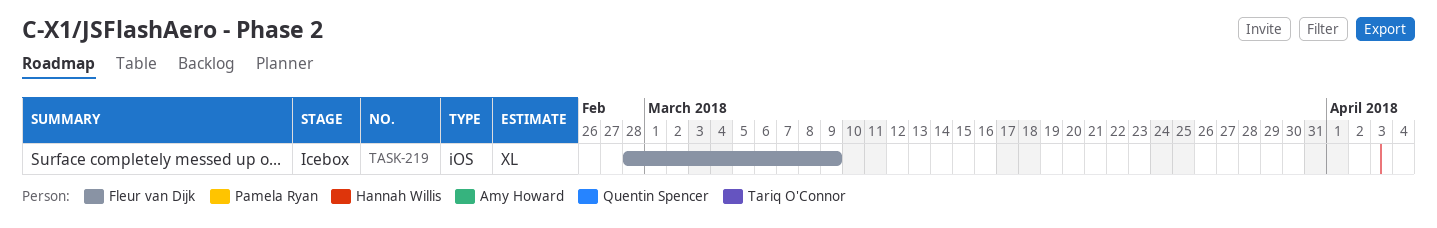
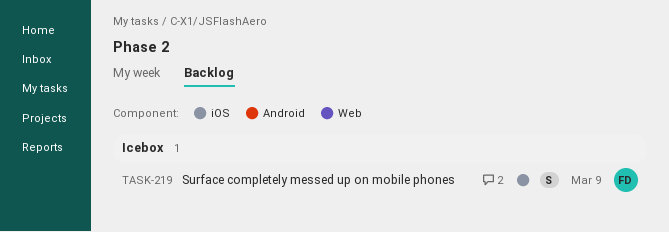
TASK-219, estimate: XL -> S

